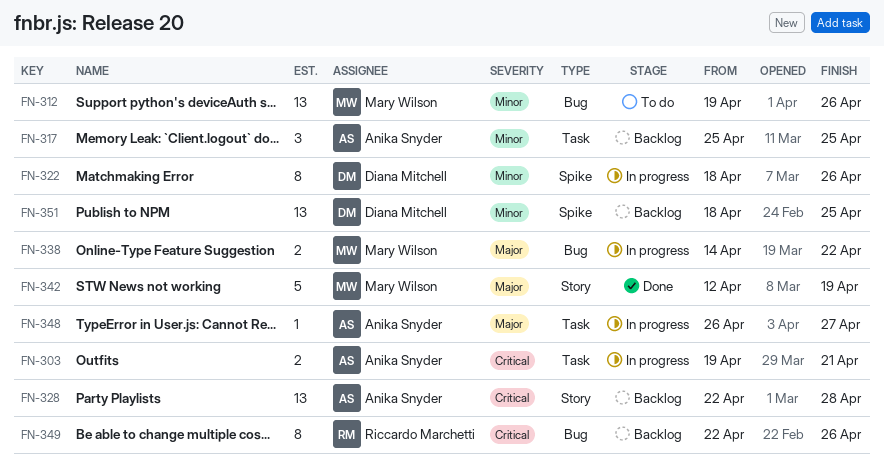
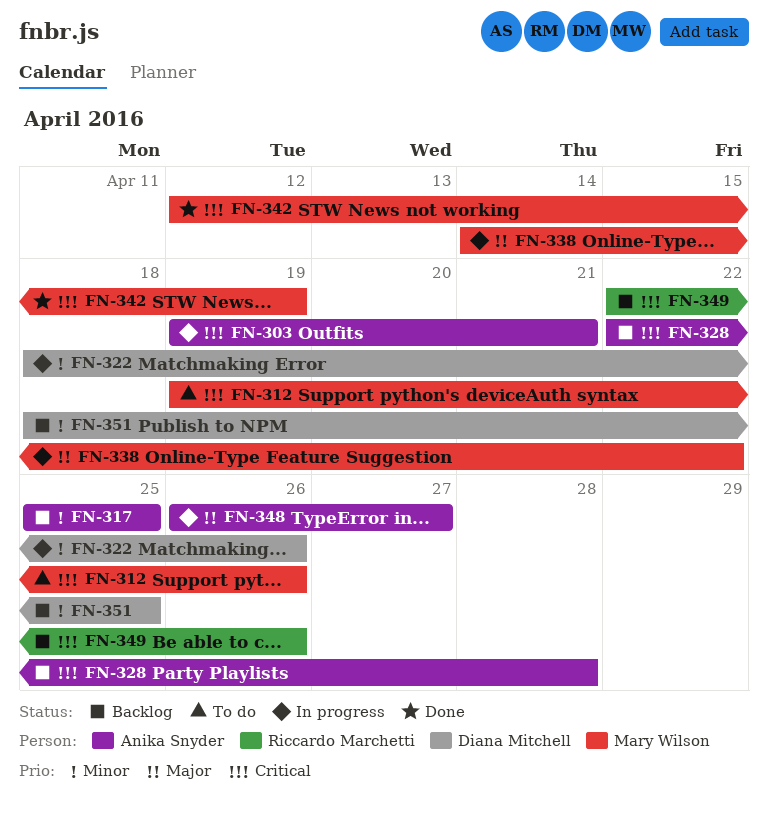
FN-312, priority: Minor -> Critical
FN-342, priority: Major -> Critical

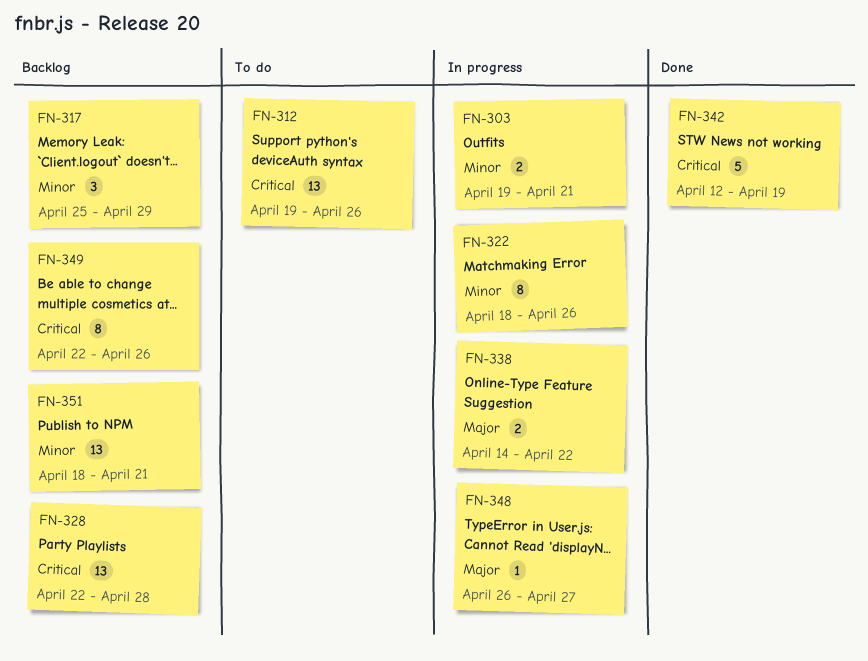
FN-303, priority: Critical -> Minor
FN-317, due: Apr 25 -> Apr 29
FN-351, due: Apr 25 -> Apr 21

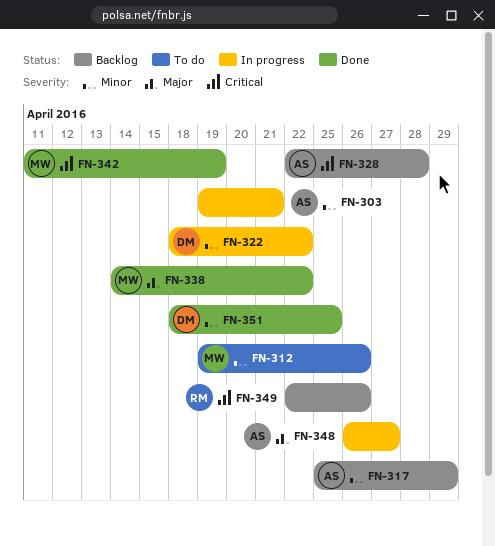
FN-312, priority: Critical -> Minor
FN-322, due: Apr 26 -> Apr 22
FN-338, status: In progress -> Done
FN-342, start: Apr 12 -> Apr 11
FN-351, status: Backlog -> Done
FN-351, due: Apr 21 -> Apr 25

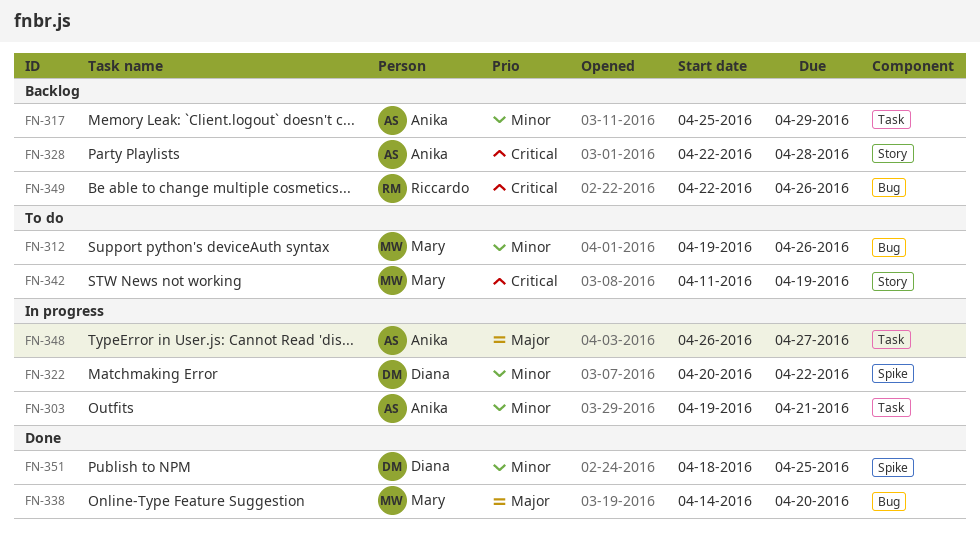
FN-322, start: Apr 18 -> Apr 20
FN-338, due: Apr 22 -> Apr 20
FN-342, status: Done -> To do

